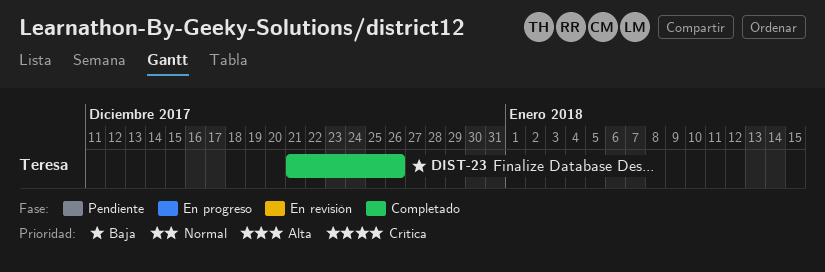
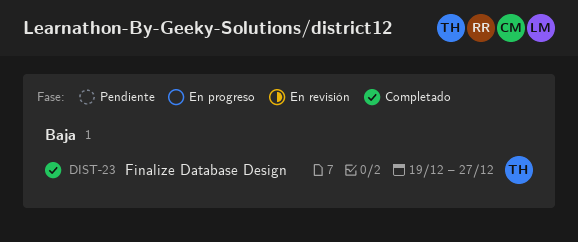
DIST-23, start: Dec 21 -> Dec 19
DIST-23, due: Dec 26 -> Dec 27

